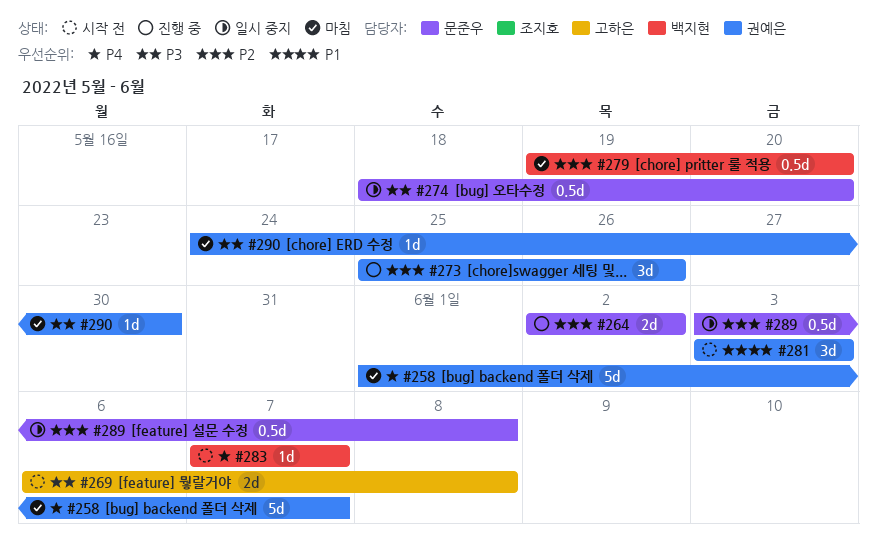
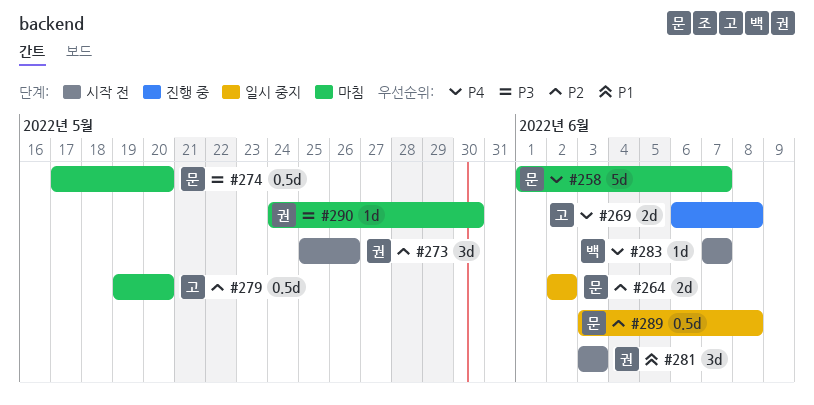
#258, owner: 권예은 -> 문준우
#264, status: 진행 중 -> 일시 중지
#269, status: 시작 전 -> 진행 중
#269, priority: P3 -> P4
#273, status: 진행 중 -> 시작 전
#274, status: 일시 중지 -> 마침
#274, start: May 18 -> May 17
#279, owner: 백지현 -> 고하은

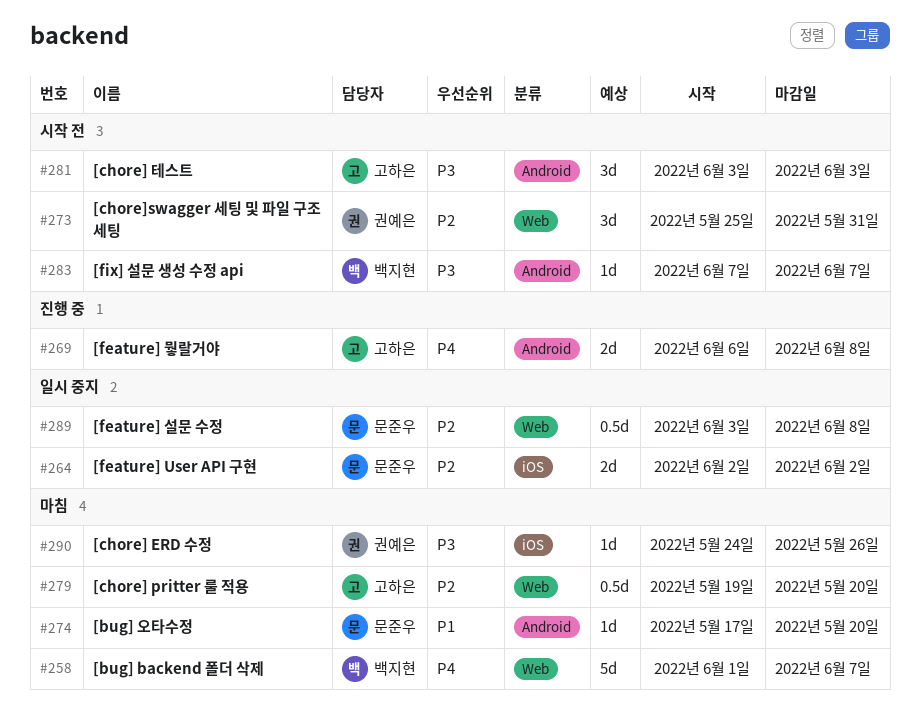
#258, owner: 문준우 -> 백지현
#273, due: May 26 -> May 31
#274, priority: P3 -> P1
#274, estimate: 0.5d -> 1d
#281, owner: 권예은 -> 고하은
#281, priority: P1 -> P3
#283, priority: P4 -> P3
#290, due: May 30 -> May 26

